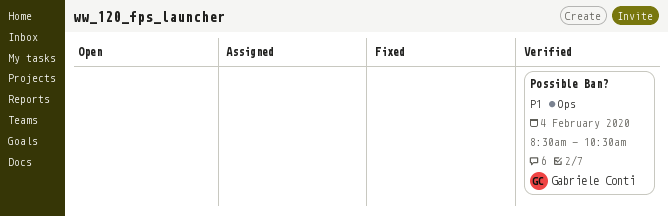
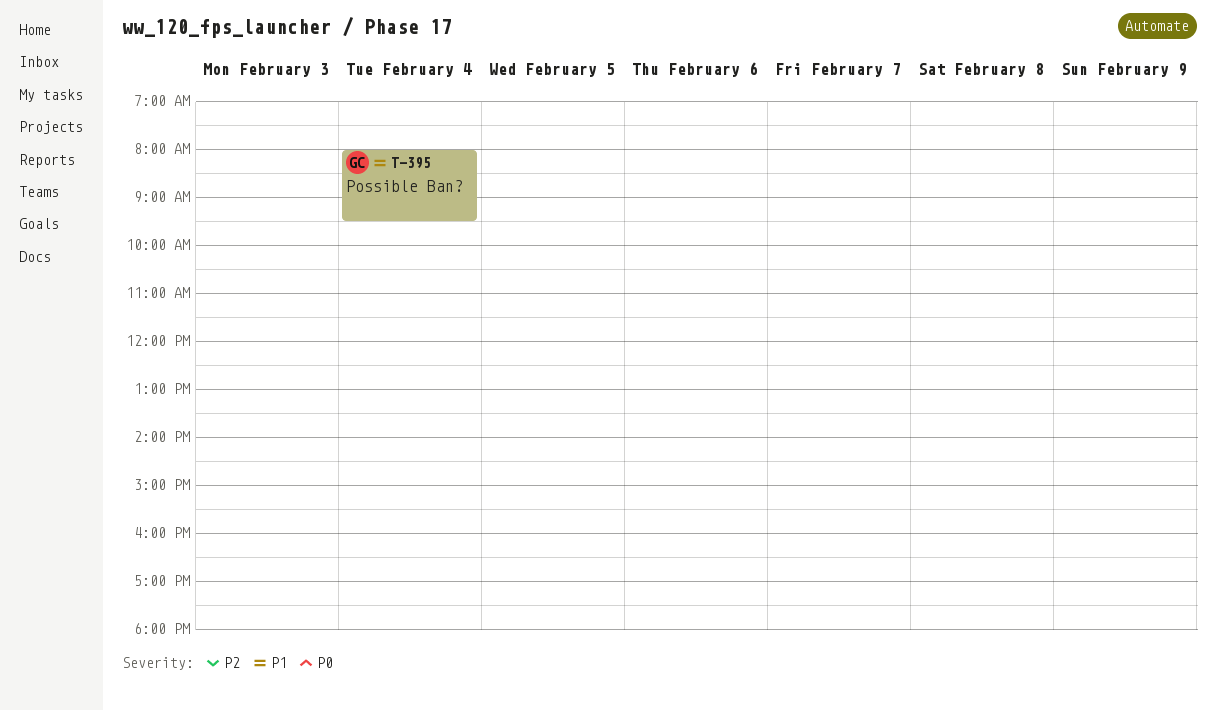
Possible Ban?, begins: 08:30 -> 08:00
Possible Ban?, ends: 10:30 -> 09:30

